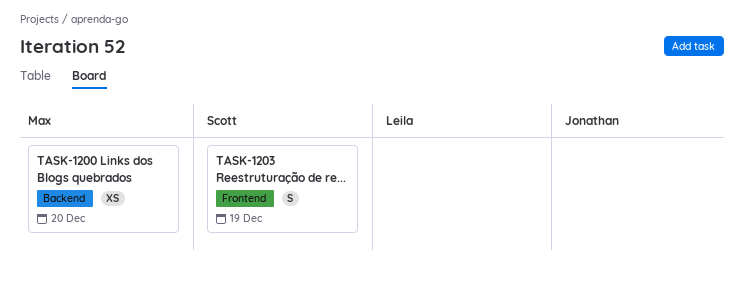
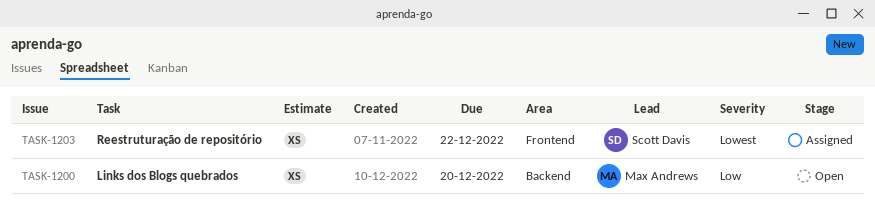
TASK-1203, estimate: S -> XS
TASK-1203, due: Dec 19 -> Dec 22

